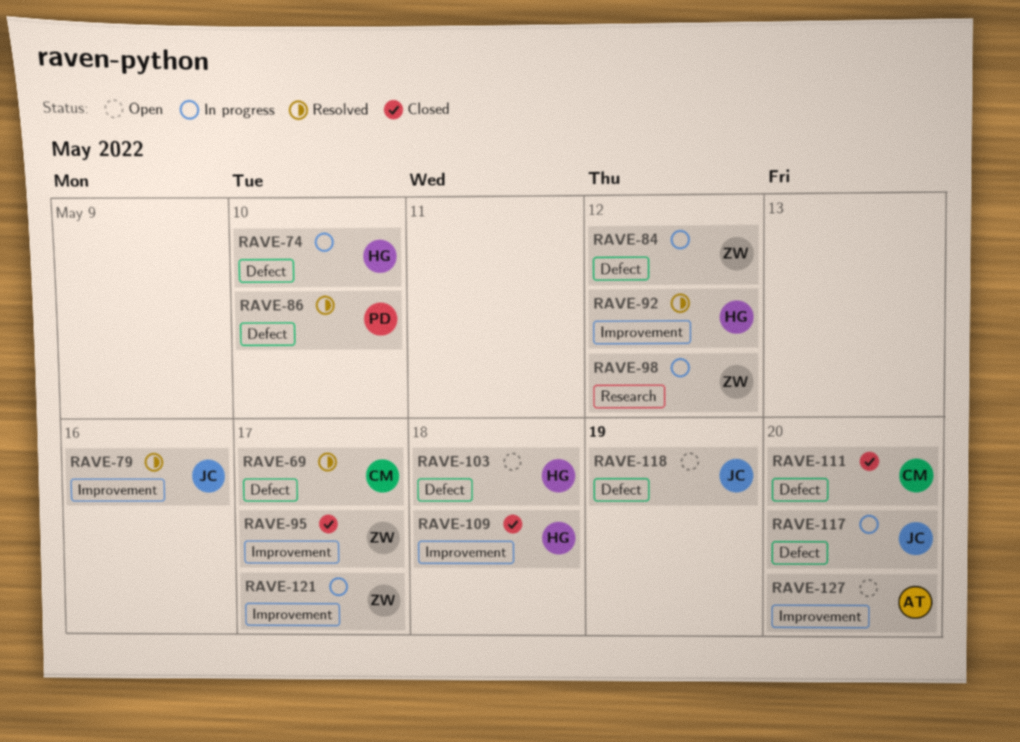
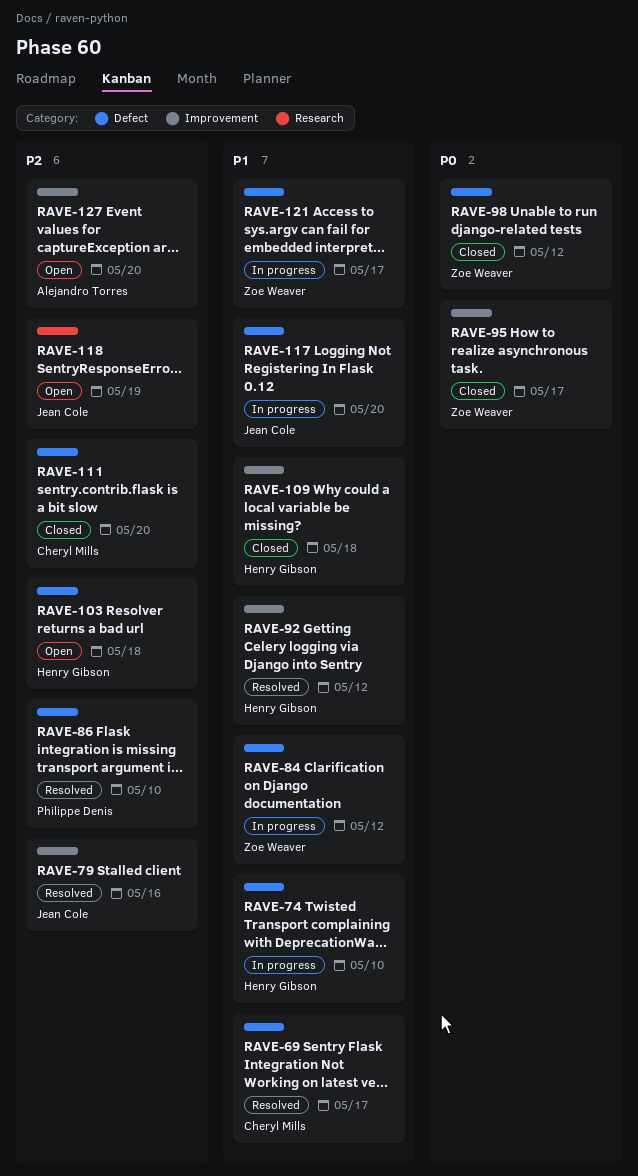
RAVE-98, status: In progress -> Closed
RAVE-98, label: Research -> Defect
RAVE-118, label: Defect -> Research
RAVE-121, label: Improvement -> Defect

